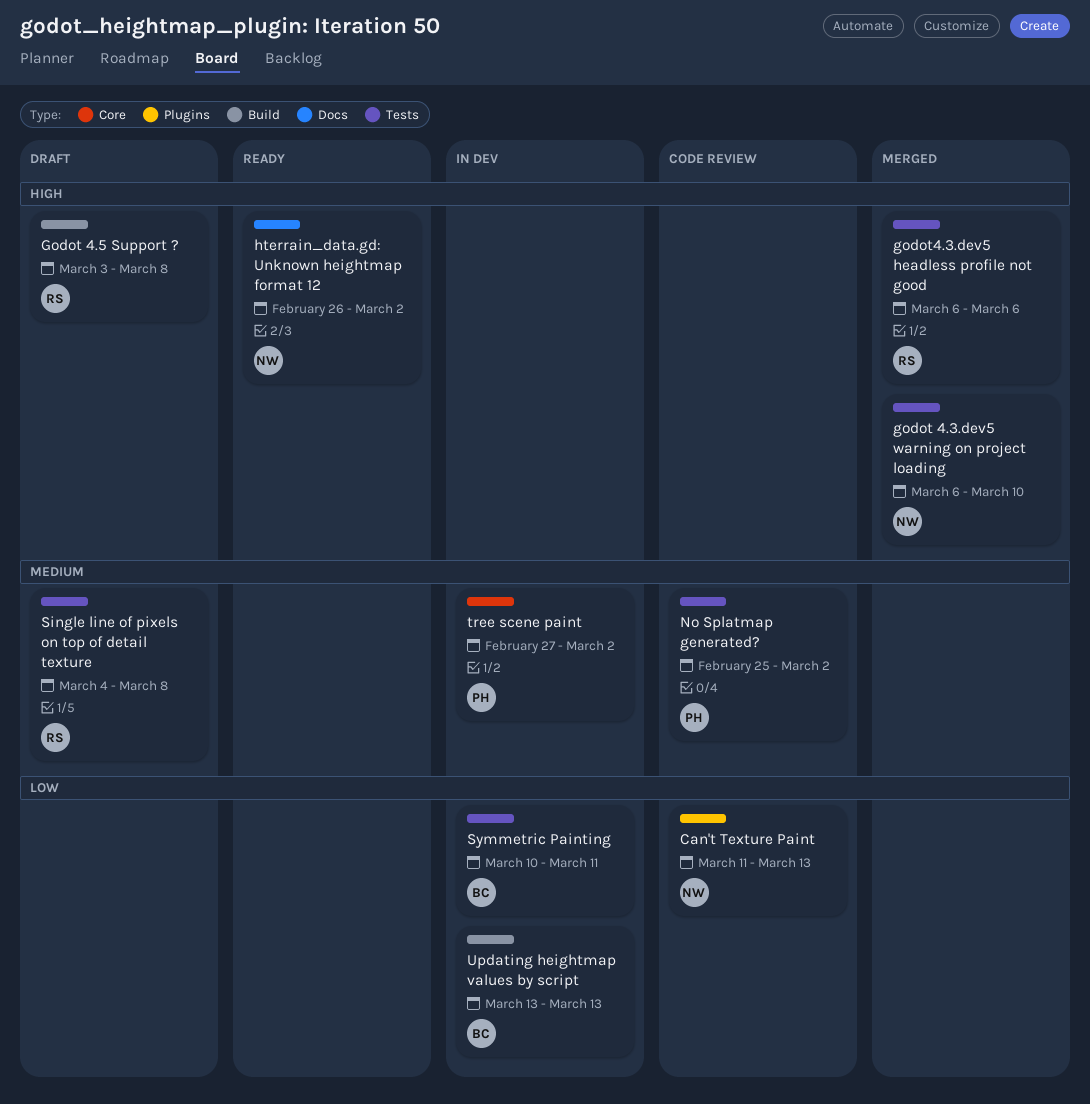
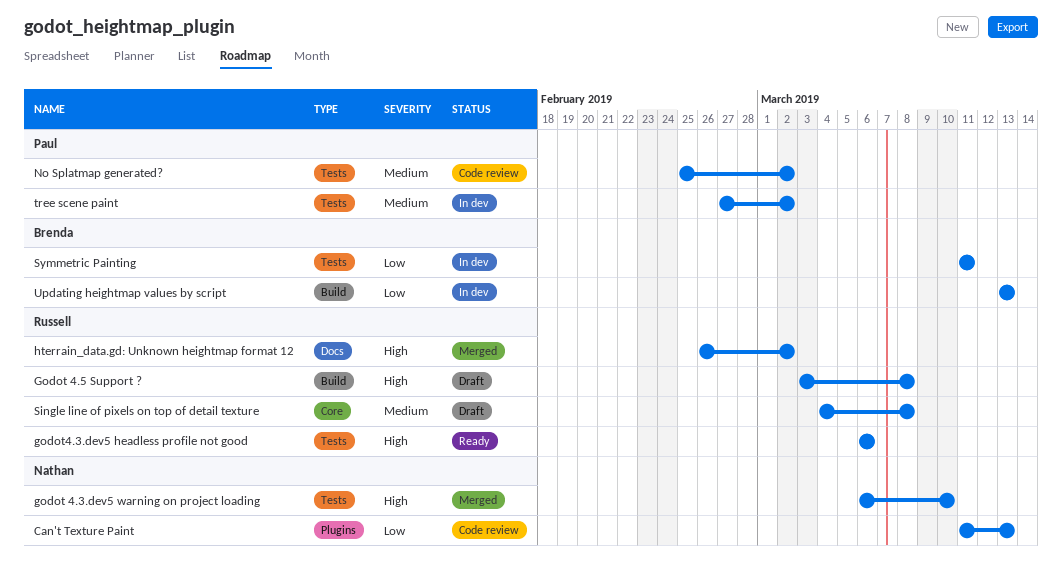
godot4.3.dev5 headless profile not good, status: Merged -> Ready
hterrain_data.gd: Unknown heightmap format 12, status: Ready -> Merged
hterrain_data.gd: Unknown heightmap format 12, owner: Nathan -> Russell
Single line of pixels on top of detail texture, label: Tests -> Core
Symmetric Painting, start: Mar 10 -> Mar 11
tree scene paint, label: Core -> Tests

